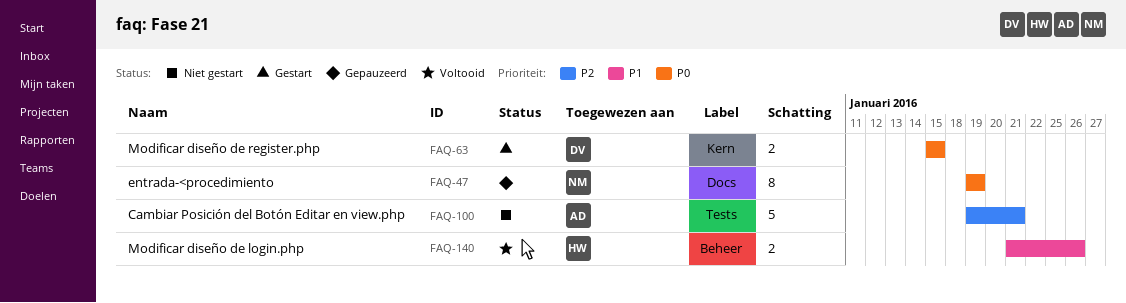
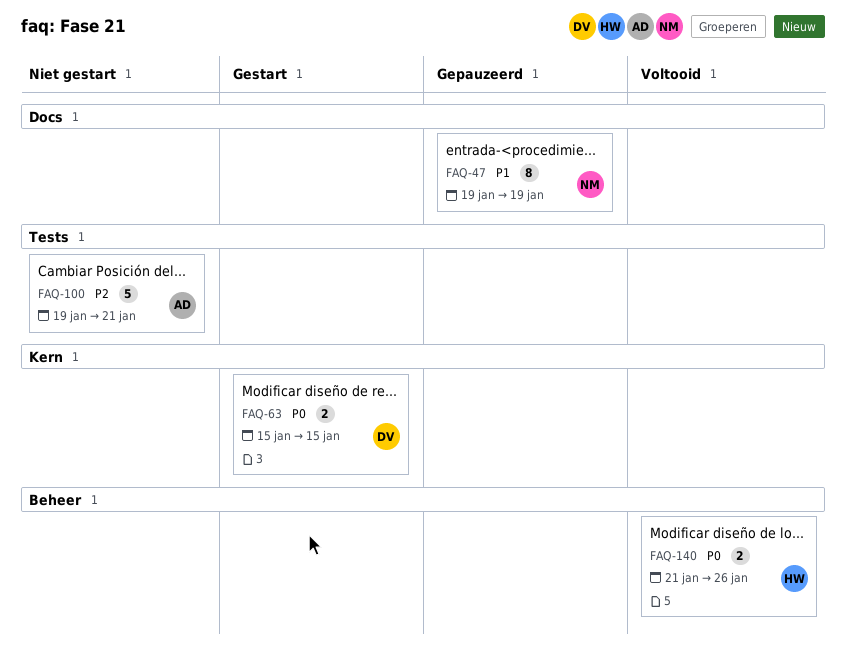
FAQ-47, priority: P0 -> P1
FAQ-140, priority: P1 -> P0

